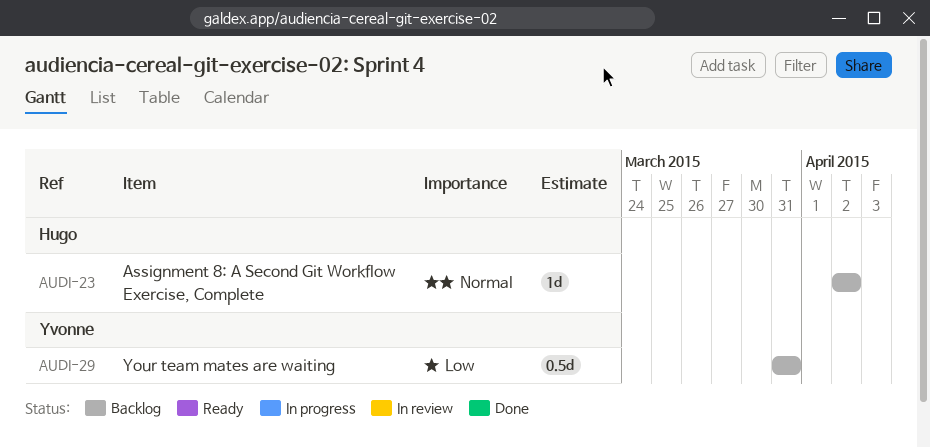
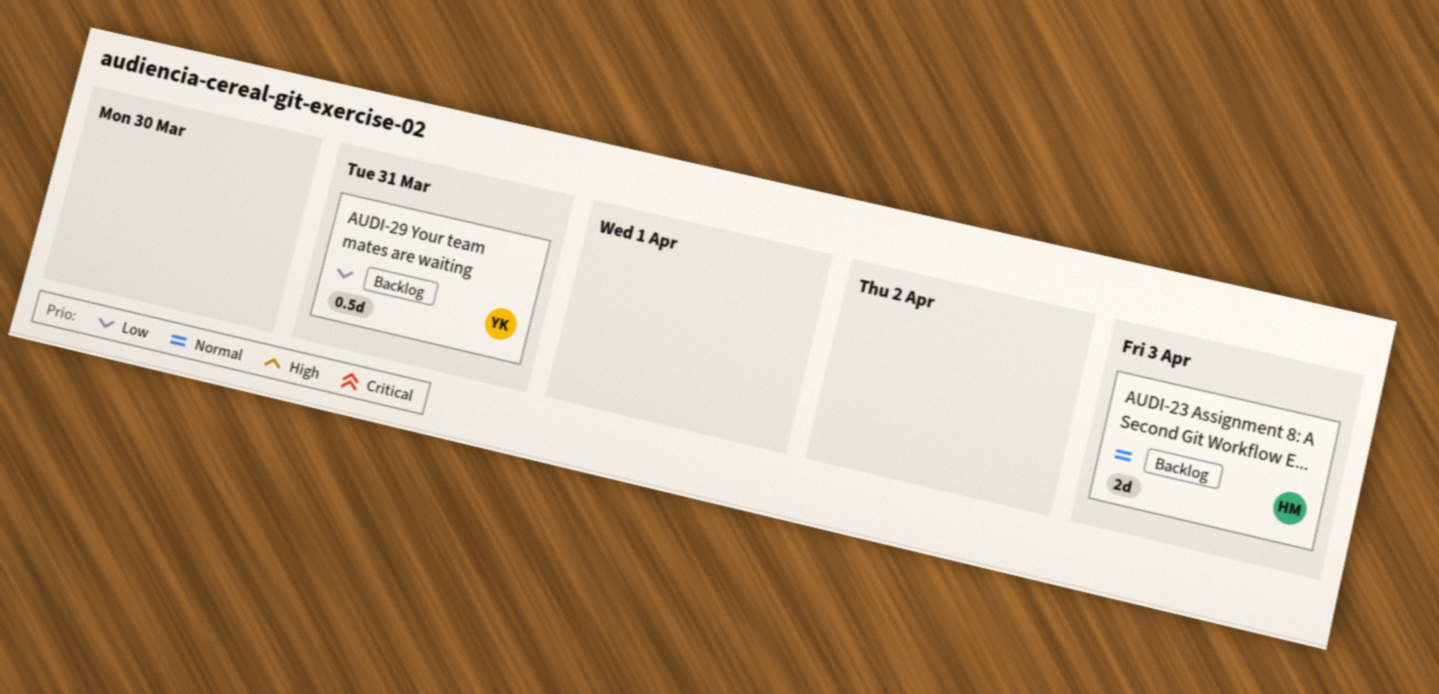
AUDI-23, estimate: 1d -> 2d
AUDI-23, due: Apr 2 -> Apr 3

